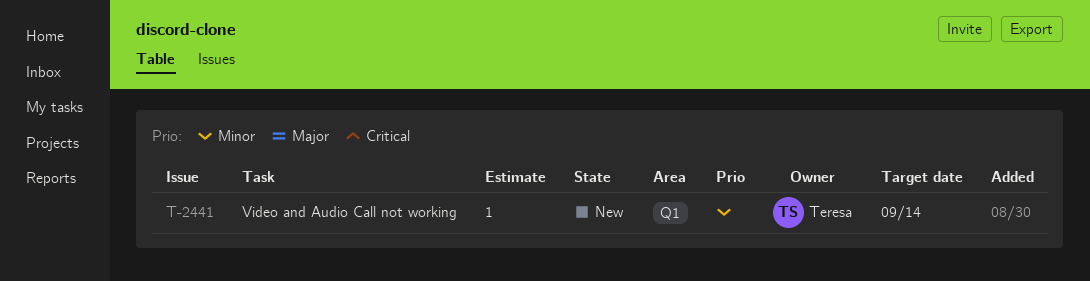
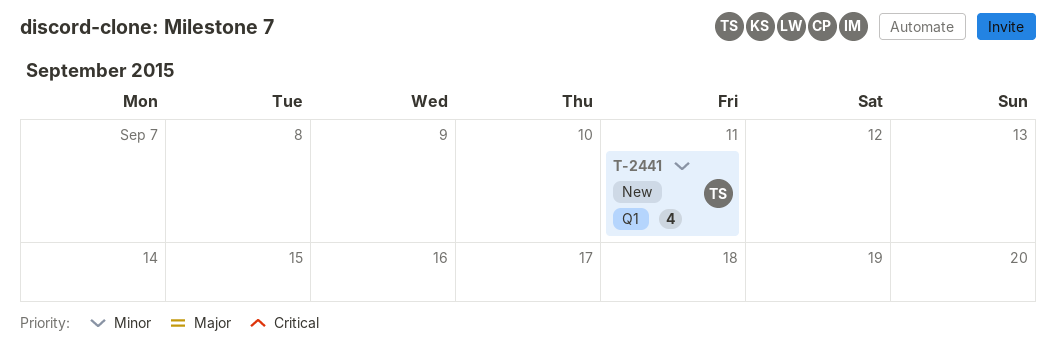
T-2441, estimate: 1 -> 4
T-2441, due: Sep 14 -> Sep 11

